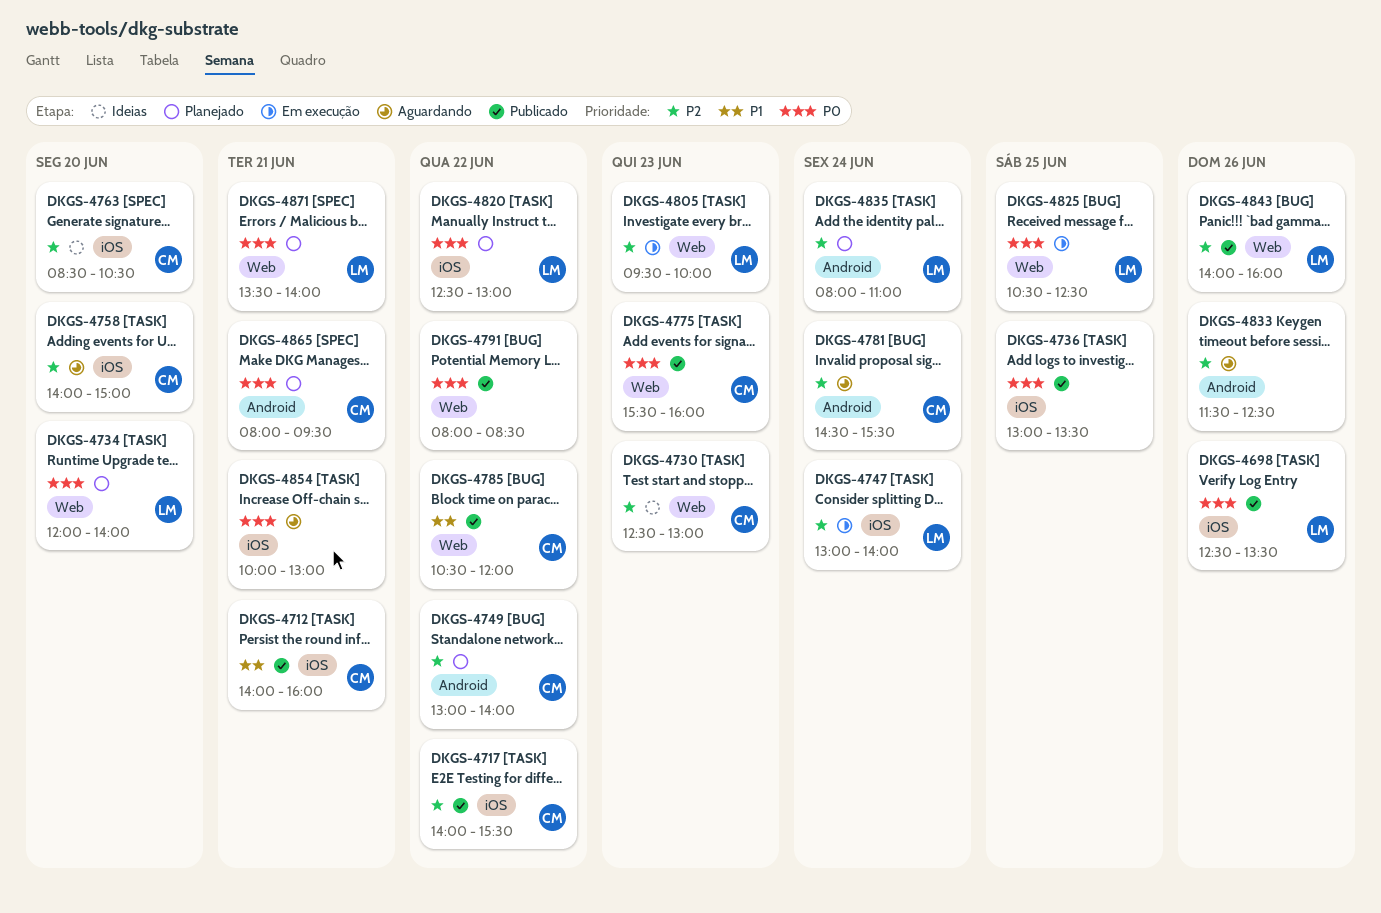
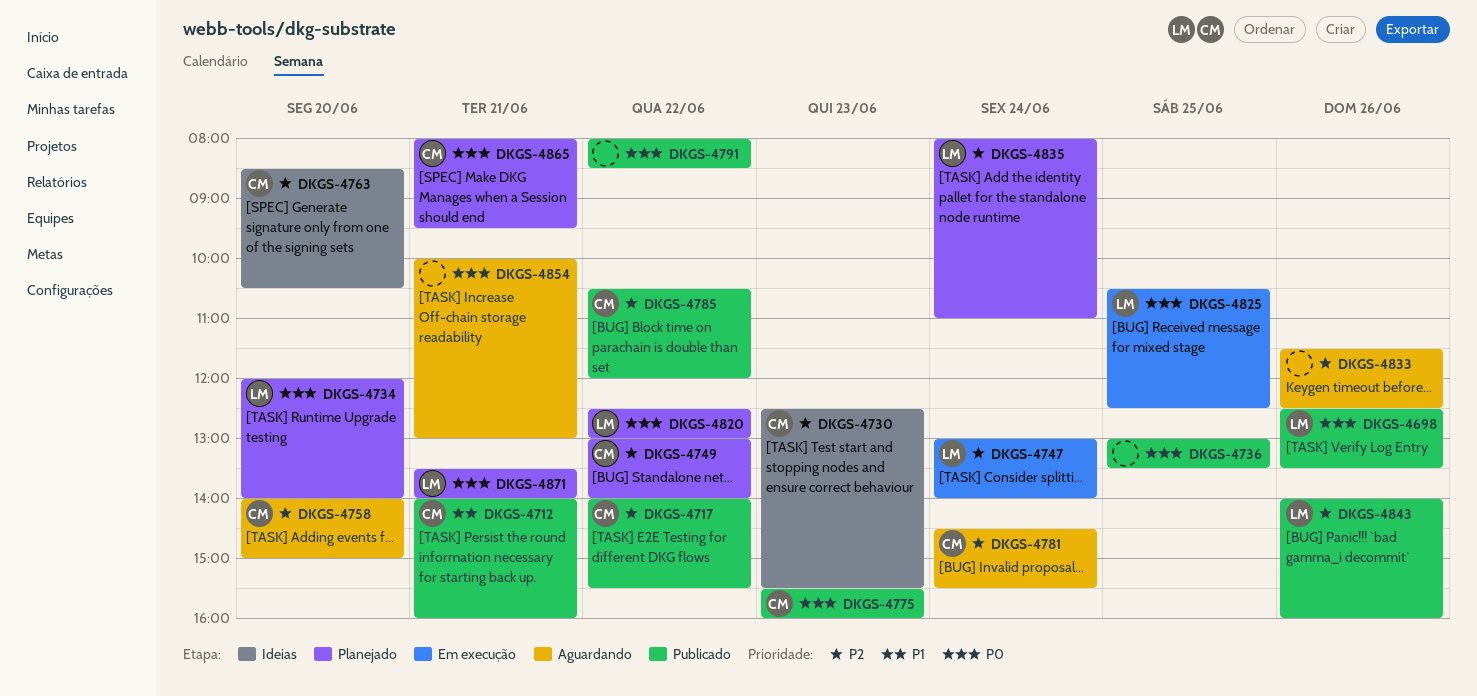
DKGS-4730, ends: 13:00 -> 15:30
DKGS-4785, priority: P1 -> P2
DKGS-4805: present -> none

